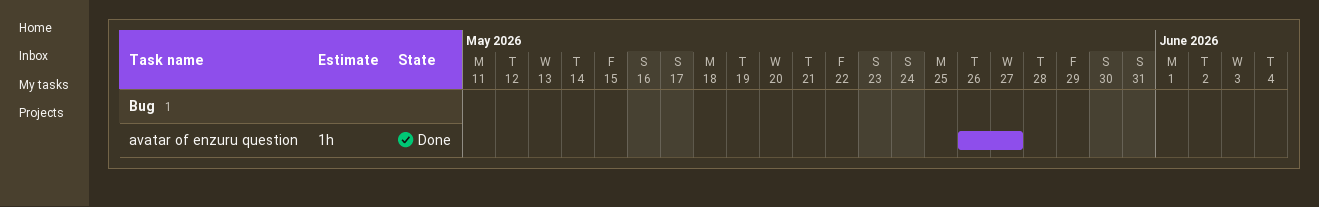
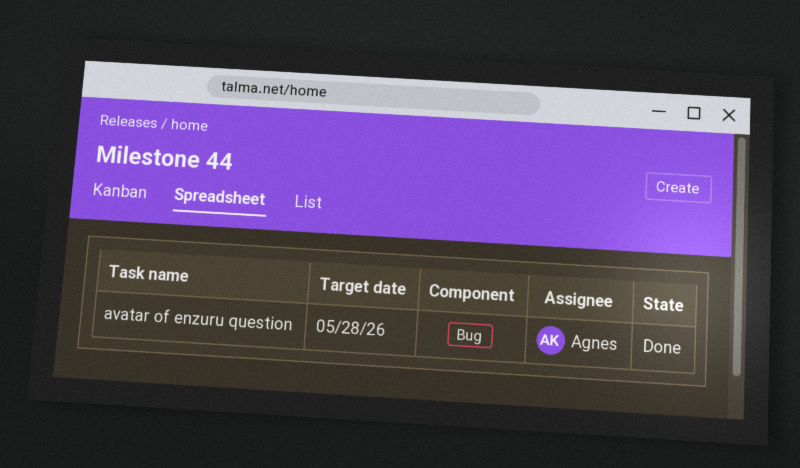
avatar of enzuru question, due: May 27 -> May 28

